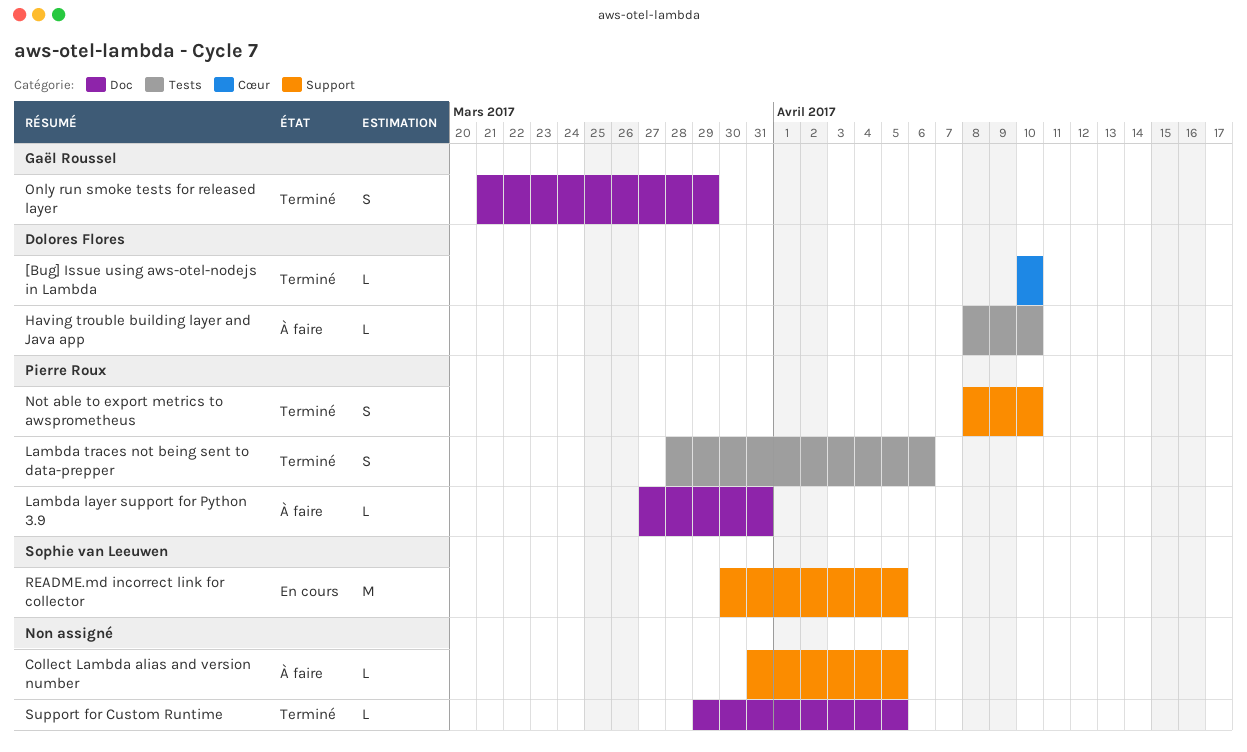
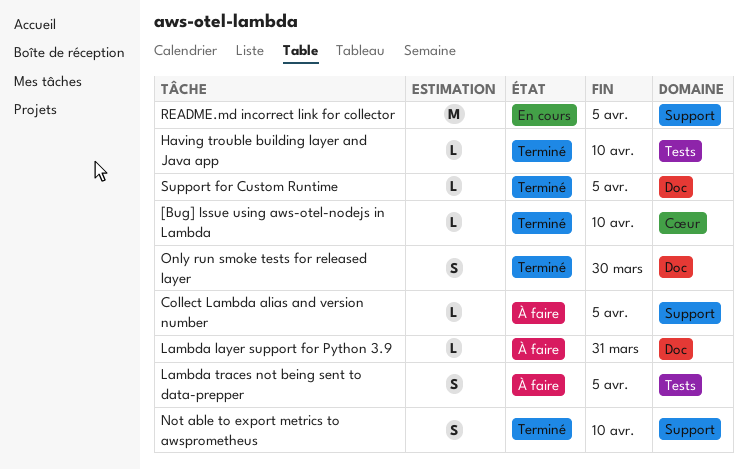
Having trouble building layer and Java app, status: À faire -> Terminé
Lambda traces not being sent to data-prepper, status: Terminé -> À faire
Lambda traces not being sent to data-prepper, due: Apr 6 -> Apr 5
Only run smoke tests for released layer, due: Mar 29 -> Mar 30

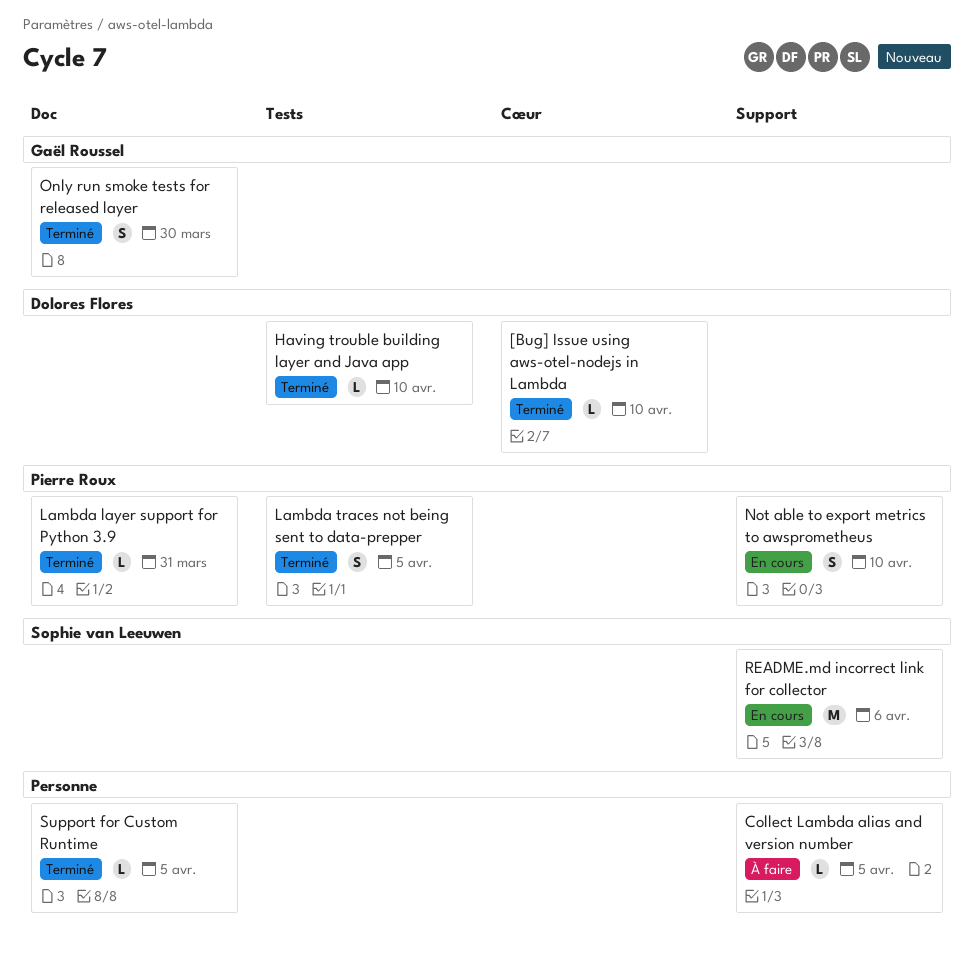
Lambda layer support for Python 3.9, status: À faire -> Terminé
Lambda traces not being sent to data-prepper, status: À faire -> Terminé
Not able to export metrics to awsprometheus, status: Terminé -> En cours
README.md incorrect link for collector, due: Apr 5 -> Apr 6

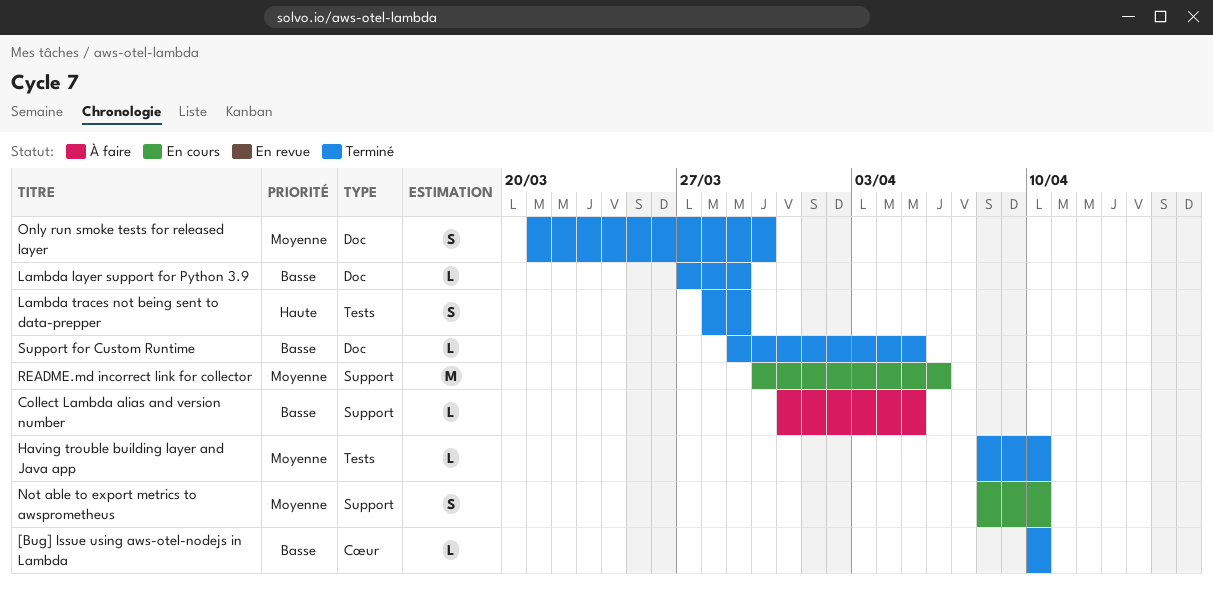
Lambda layer support for Python 3.9, due: Mar 31 -> Mar 29
Lambda traces not being sent to data-prepper, due: Apr 5 -> Mar 29

